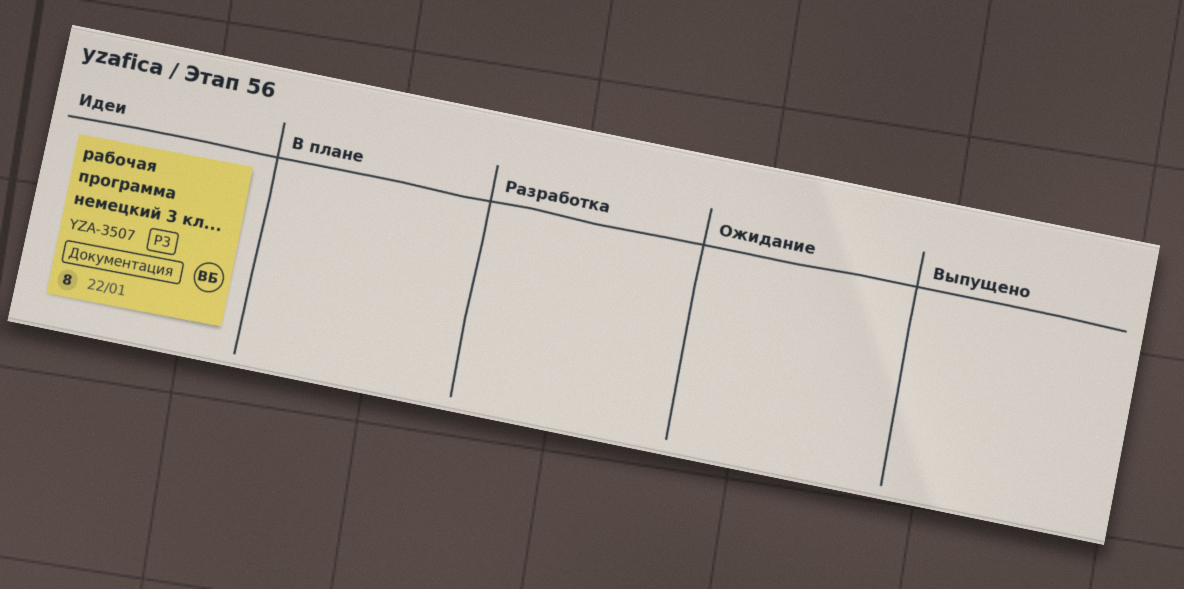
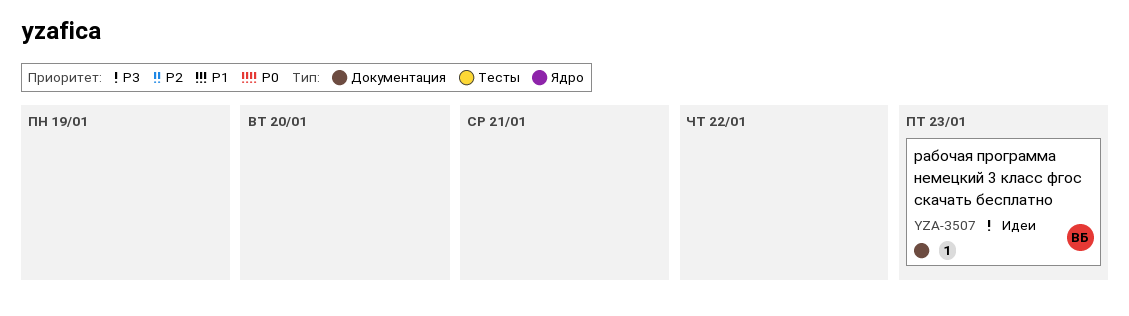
YZA-3507, estimate: 8 -> 1
YZA-3507, due: Jan 22 -> Jan 23

